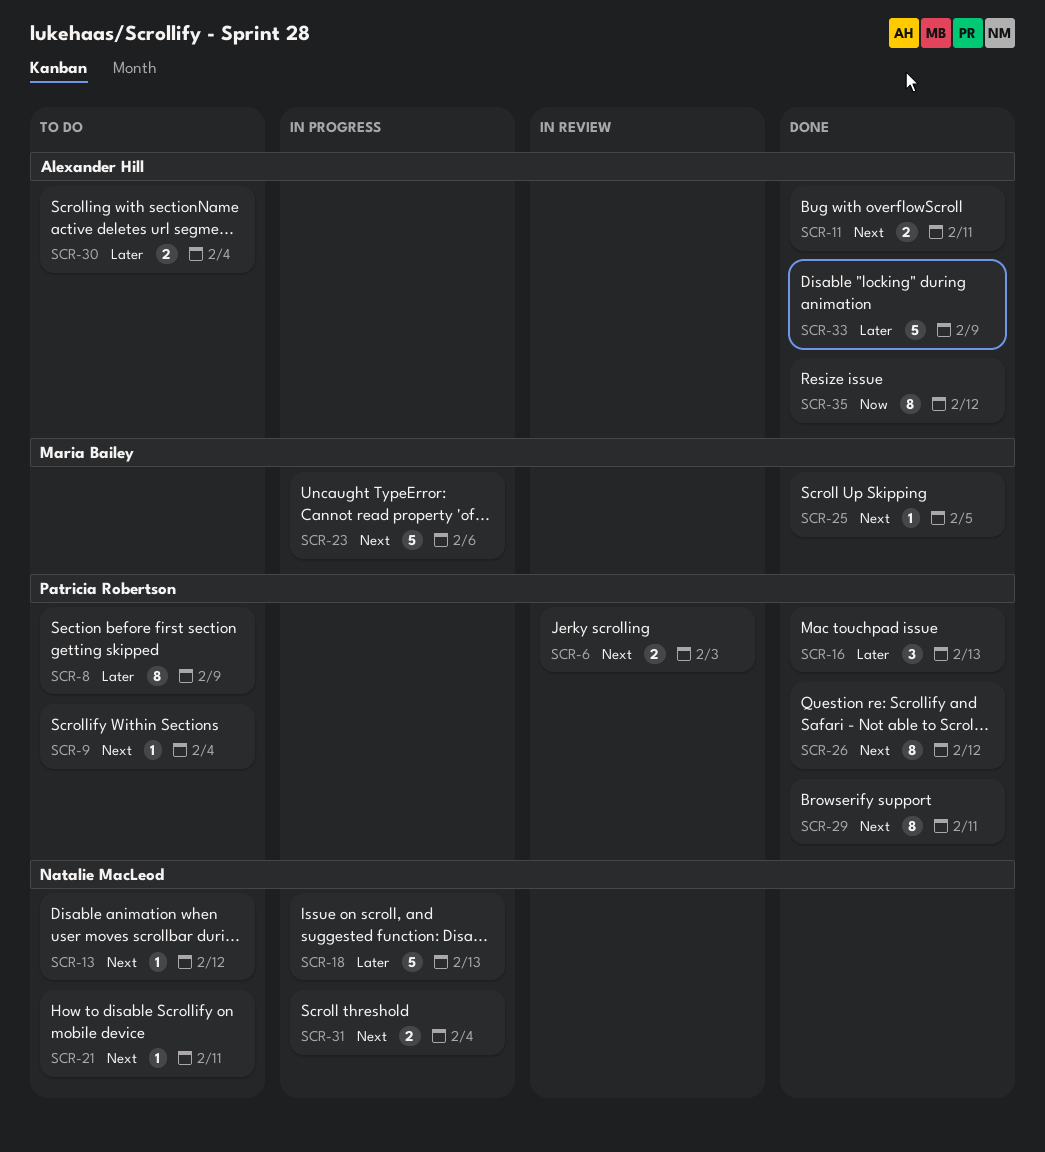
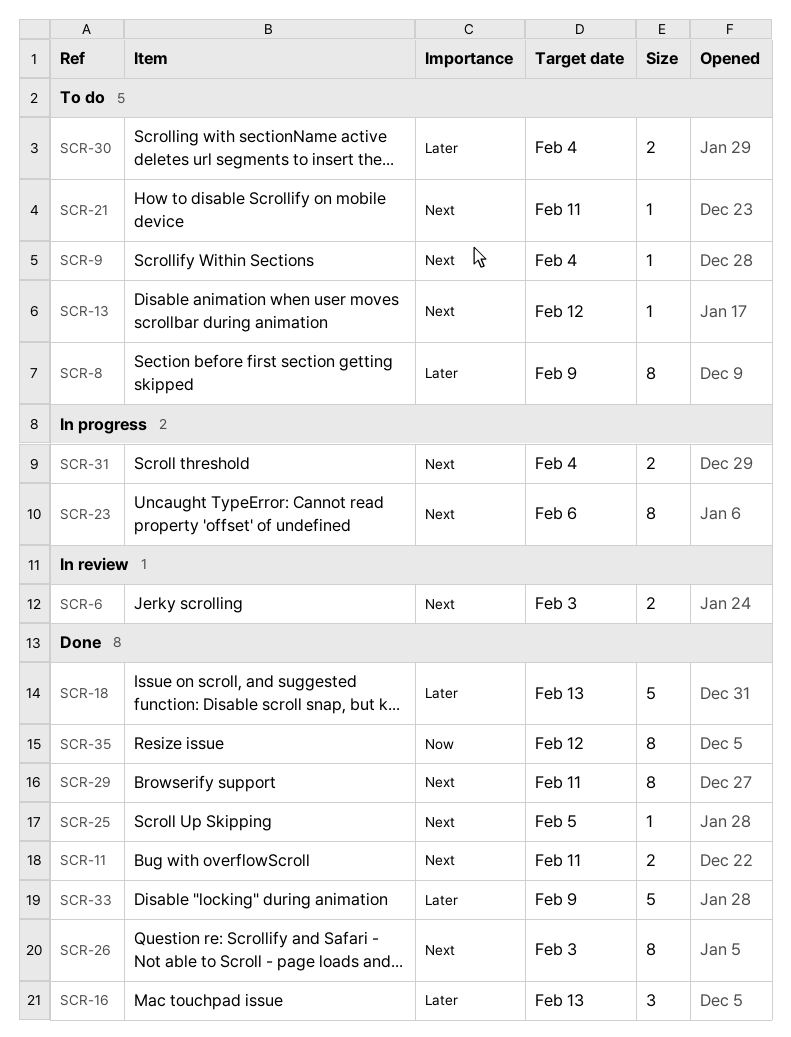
SCR-18, status: In progress -> Done
SCR-23, estimate: 5 -> 8
SCR-26, due: Feb 12 -> Feb 3

